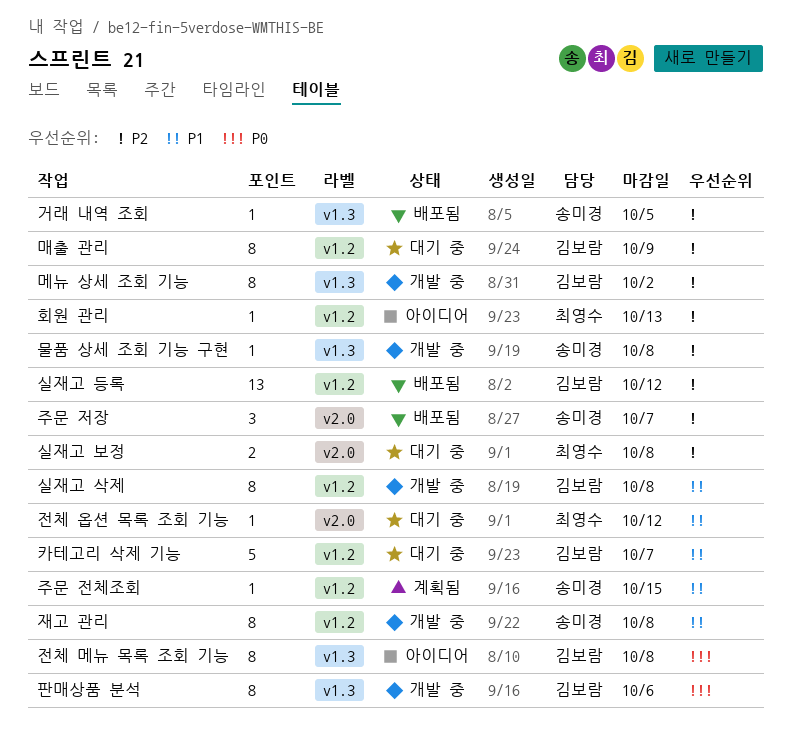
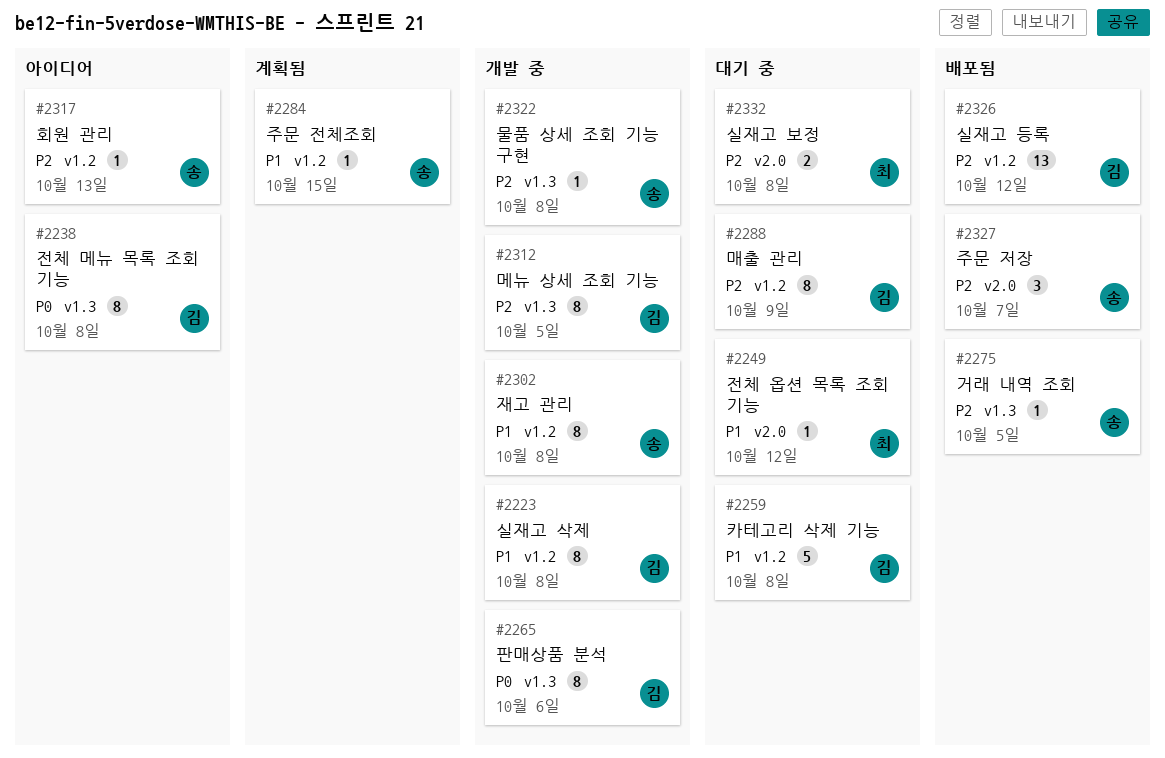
메뉴 상세 조회 기능, due: Oct 2 -> Oct 5
카테고리 삭제 기능, due: Oct 7 -> Oct 8
회원 관리, owner: 최영수 -> 송미경

